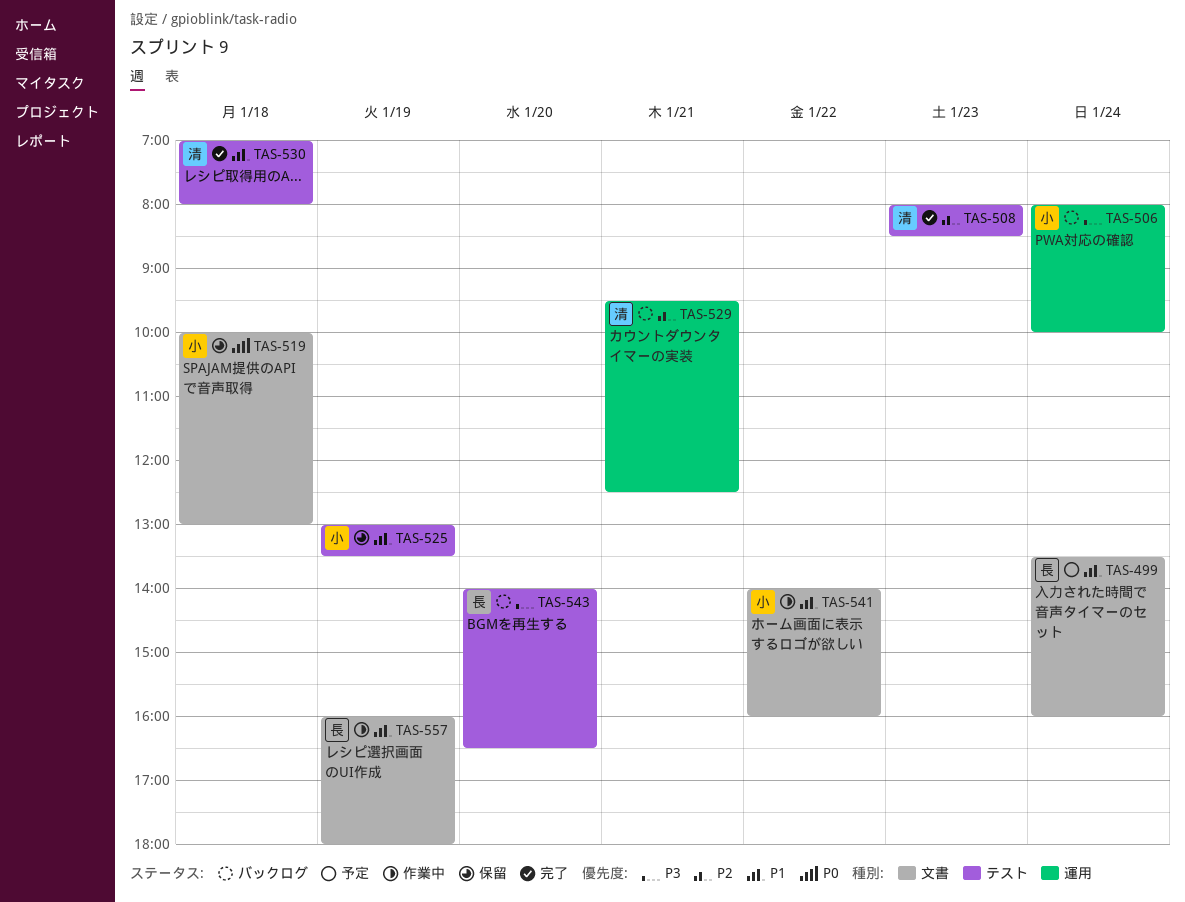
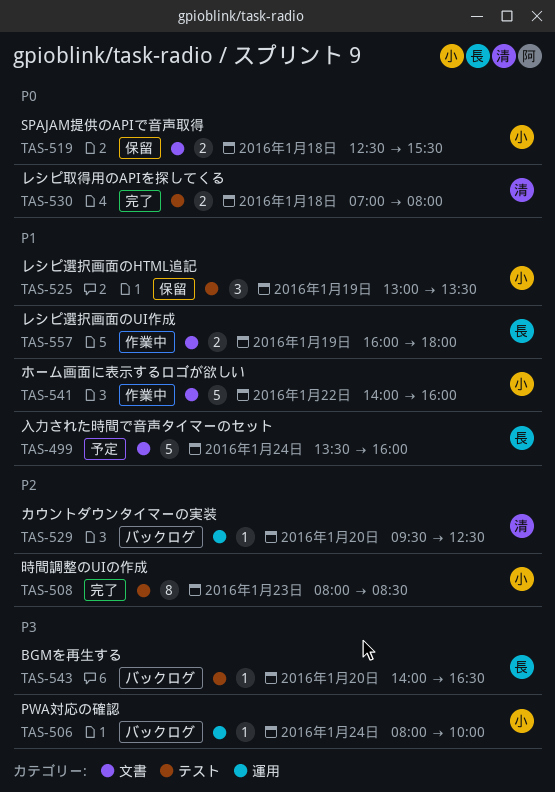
TAS-508, owner: 清 -> 小
TAS-519, begins: 10:00 -> 12:30
TAS-519, ends: 13:00 -> 15:30
TAS-529, day: Jan 21 -> Jan 20
TAS-530, priority: P1 -> P0

